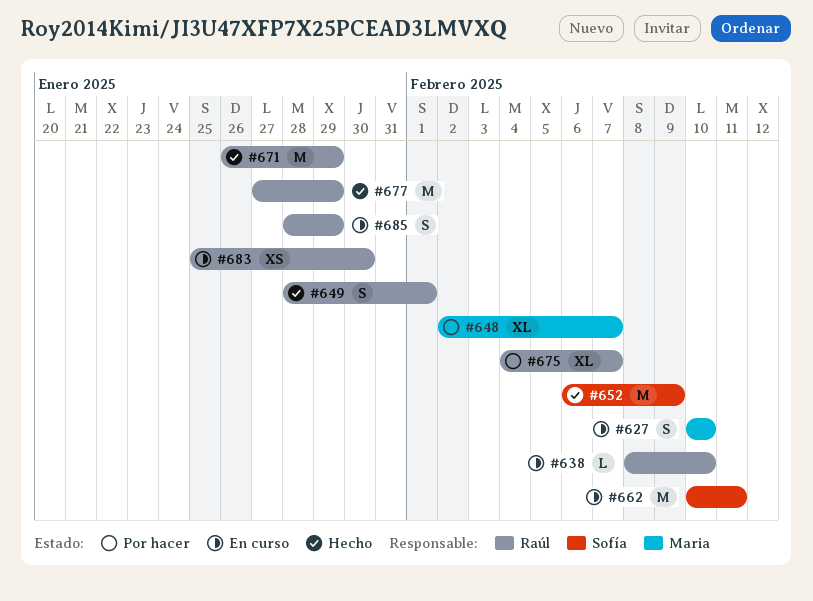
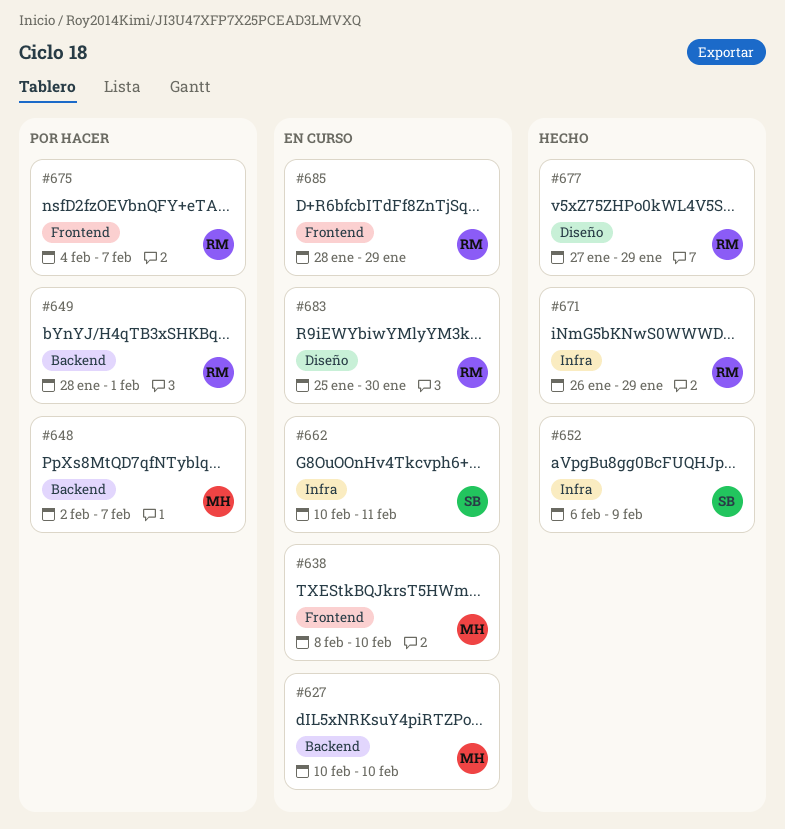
#638, owner: Raúl -> Maria
#649, status: Hecho -> Por hacer

